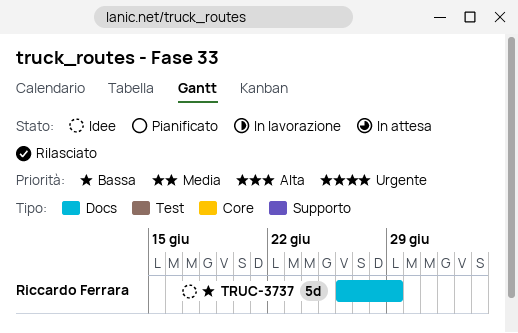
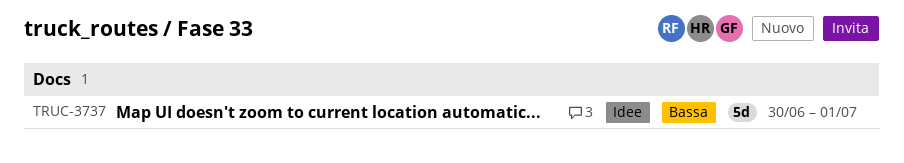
TRUC-3737, start: Jun 26 -> Jun 30
TRUC-3737, due: Jun 29 -> Jul 1

